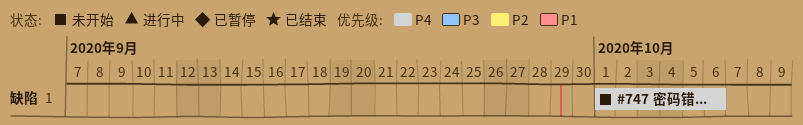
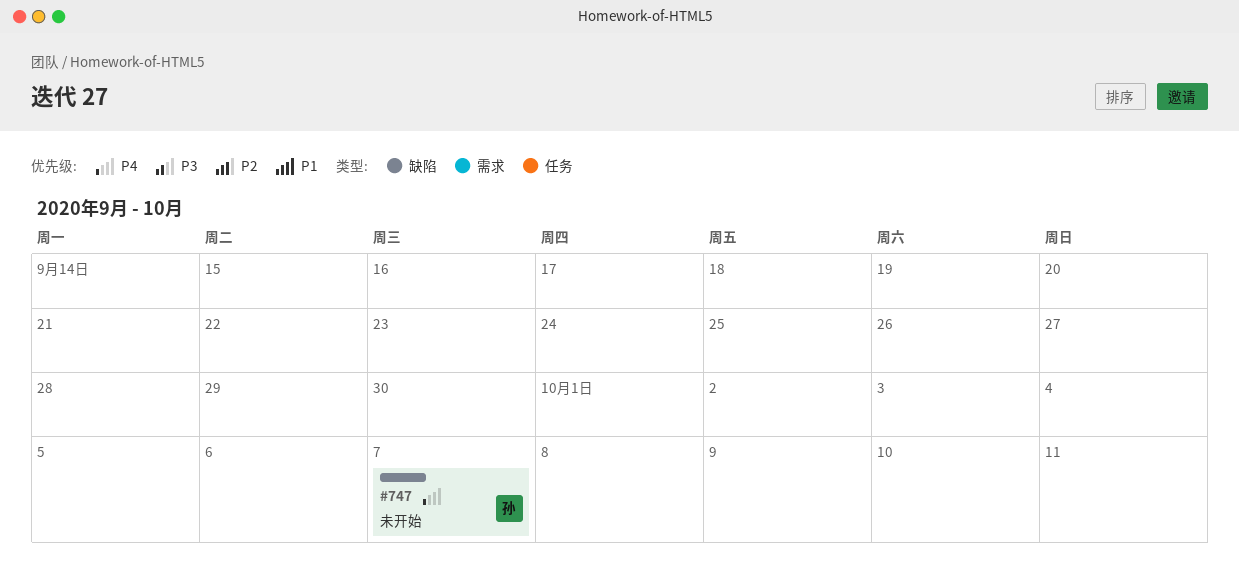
#747, due: Oct 6 -> Oct 7

